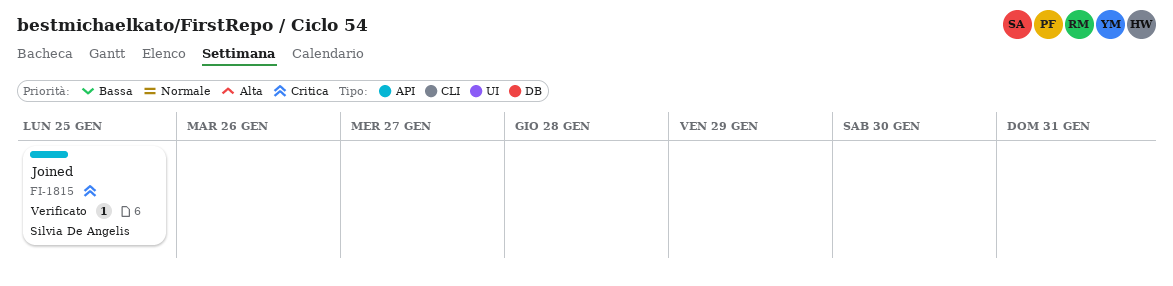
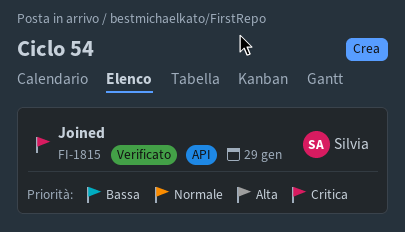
FI-1815, due: Jan 25 -> Jan 29

